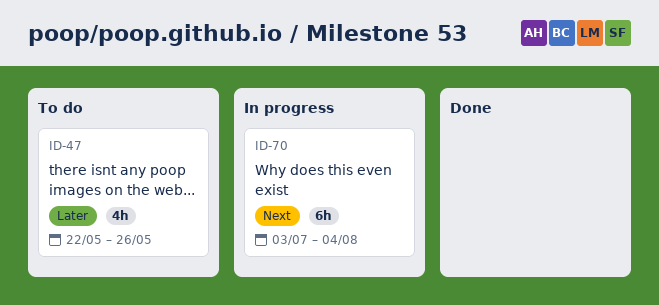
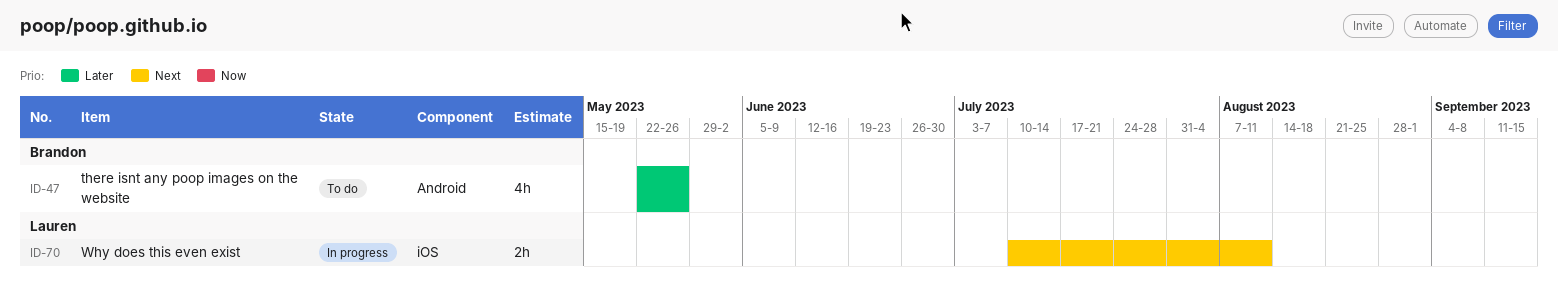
ID-70, estimate: 6h -> 2h
ID-70, start: Jul 3 -> Jul 10
ID-70, due: Aug 4 -> Aug 11

